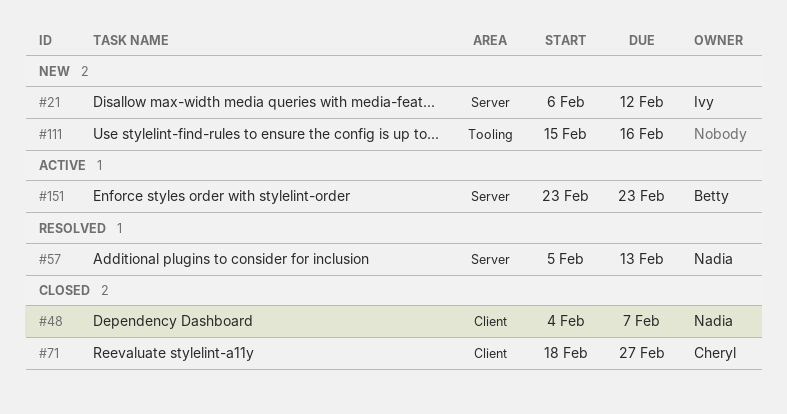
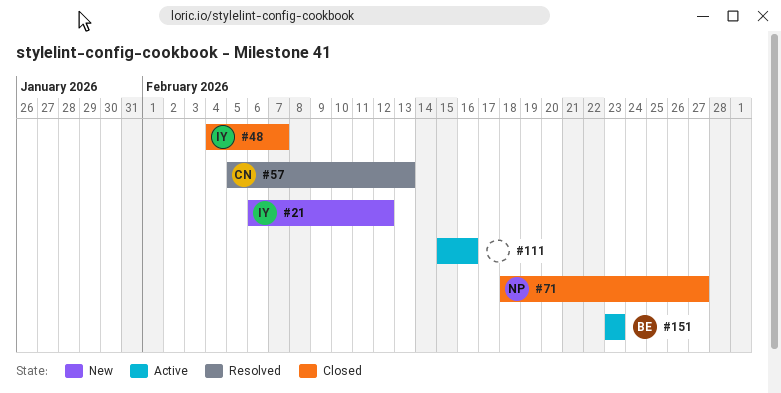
#48, owner: Nadia -> Ivy
#57, owner: Nadia -> Cheryl
#71, owner: Cheryl -> Nadia
#111, status: New -> Active

